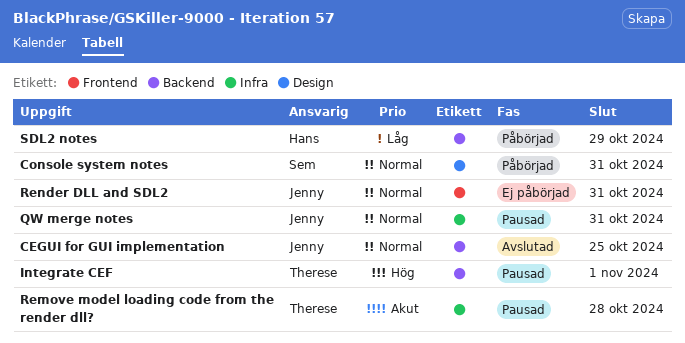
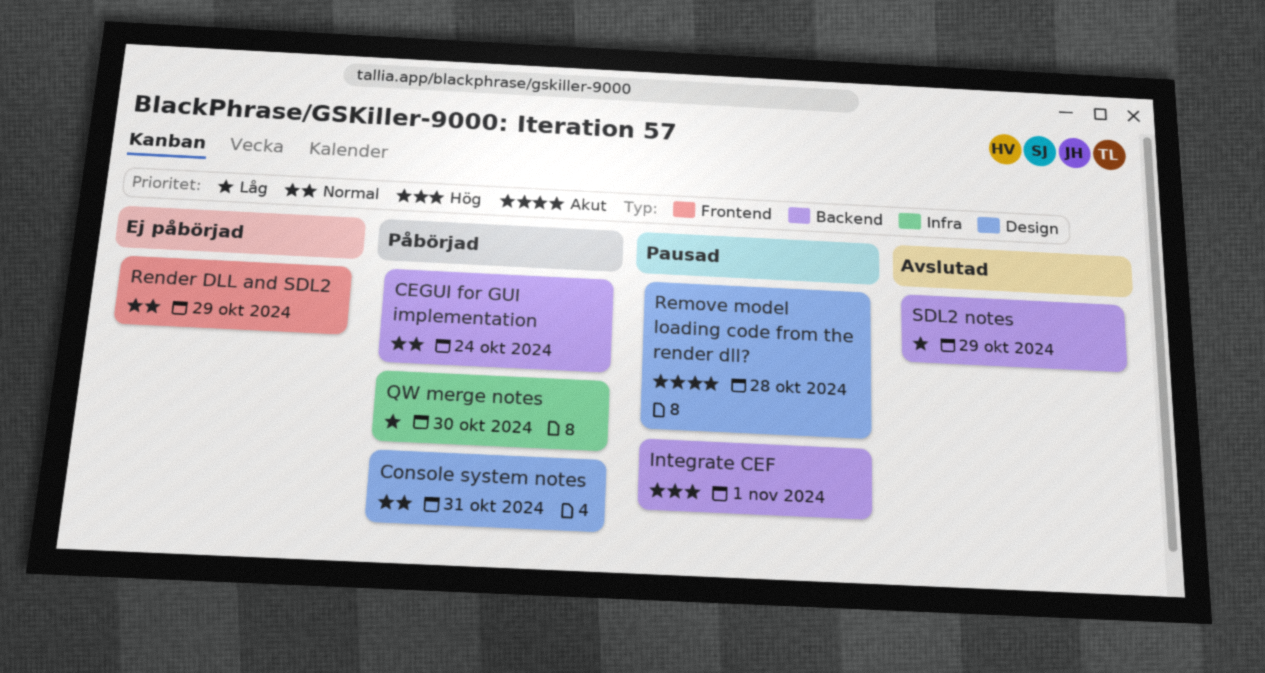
CEGUI for GUI implementation, status: Avslutad -> Påbörjad
CEGUI for GUI implementation, due: Oct 25 -> Oct 24
QW merge notes, status: Pausad -> Påbörjad
QW merge notes, priority: Normal -> Låg
QW merge notes, due: Oct 31 -> Oct 30
Remove model loading code from the render dll?, label: Infra -> Design
Render DLL and SDL2, due: Oct 31 -> Oct 29
SDL2 notes, status: Påbörjad -> Avslutad

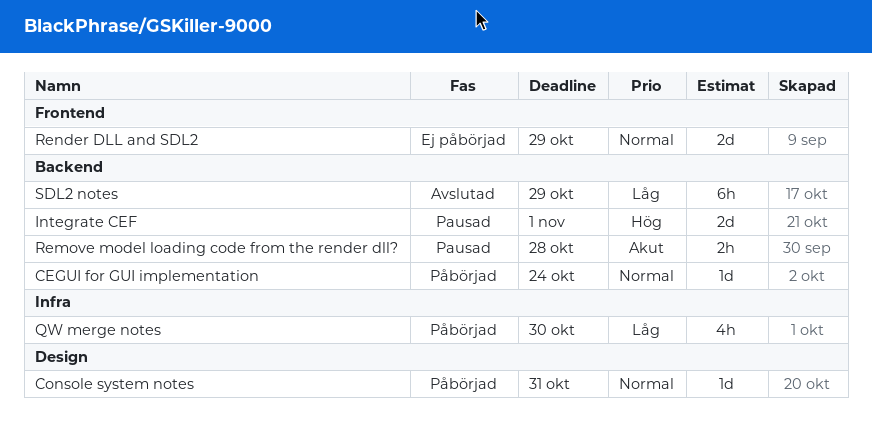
Remove model loading code from the render dll?, label: Design -> Backend

